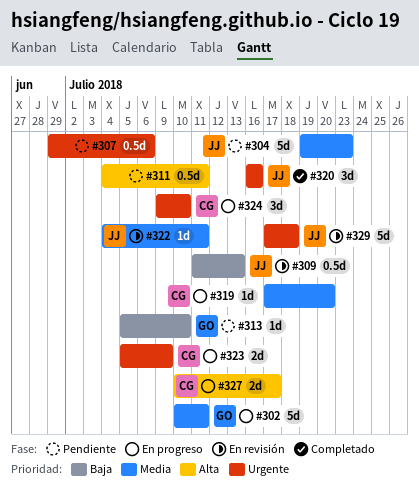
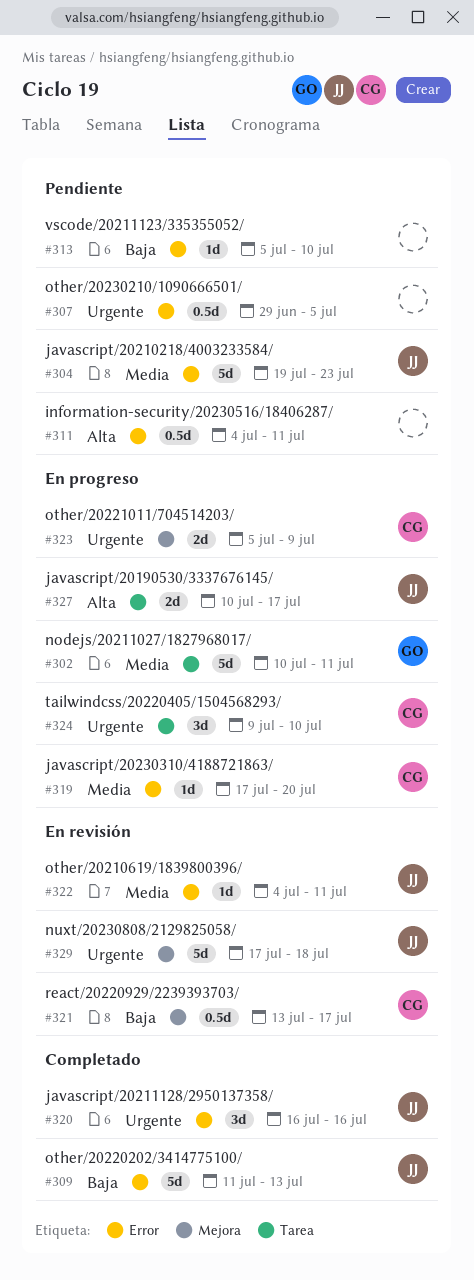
#307, due: Jul 6 -> Jul 5
#309, status: En revisión -> Completado
#309, estimate: 0.5d -> 5d
#313, owner: GO -> none
#321: none -> present
#327, owner: CG -> JJ

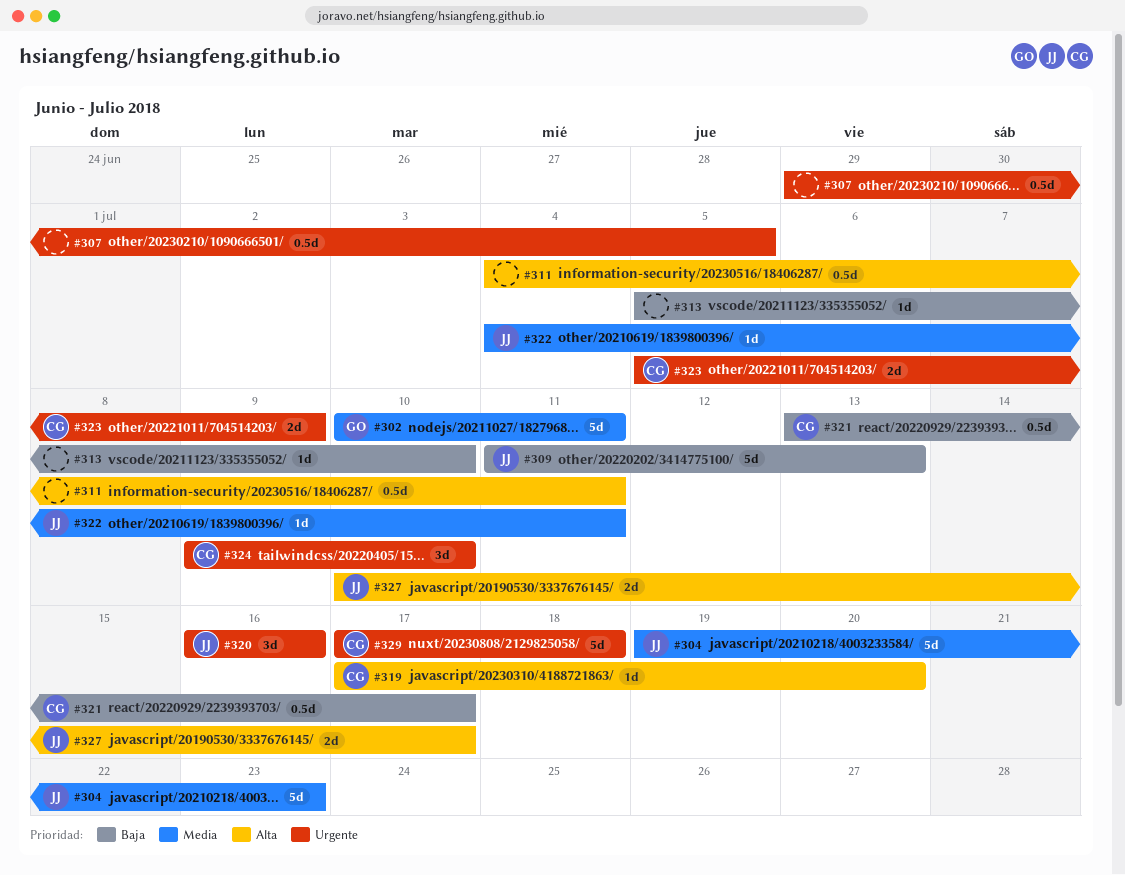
#319, priority: Media -> Alta
#329, owner: JJ -> CG

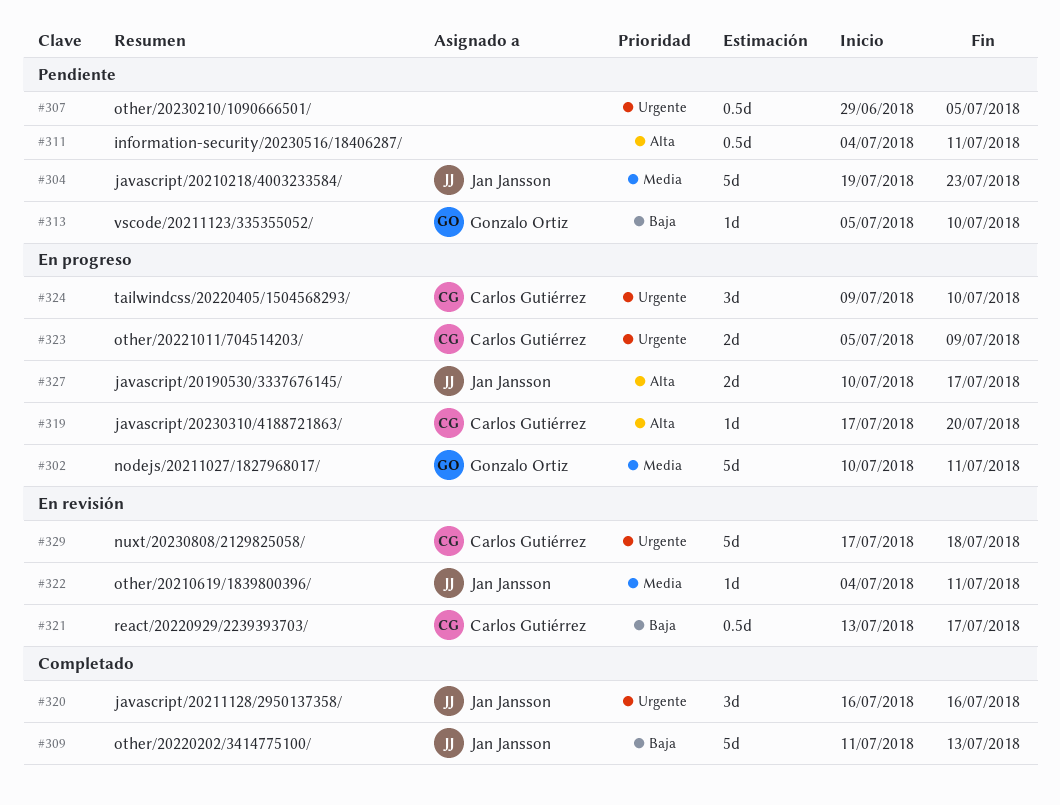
#313, owner: none -> Gonzalo Ortiz

